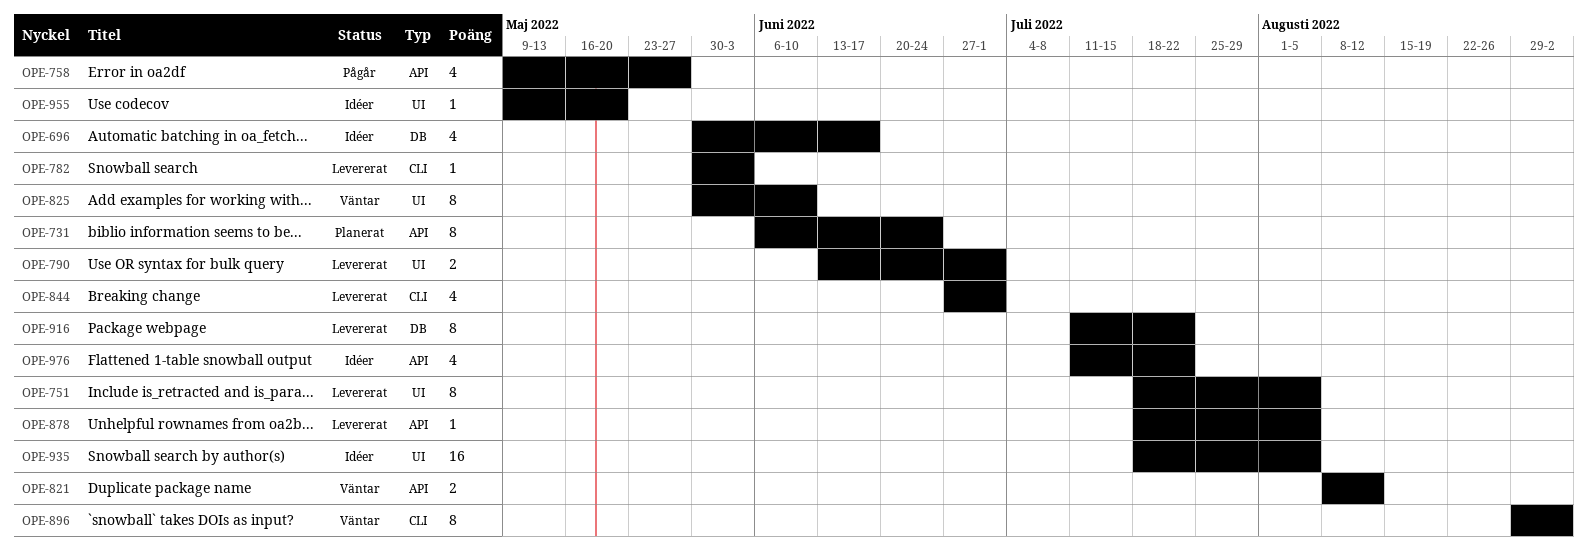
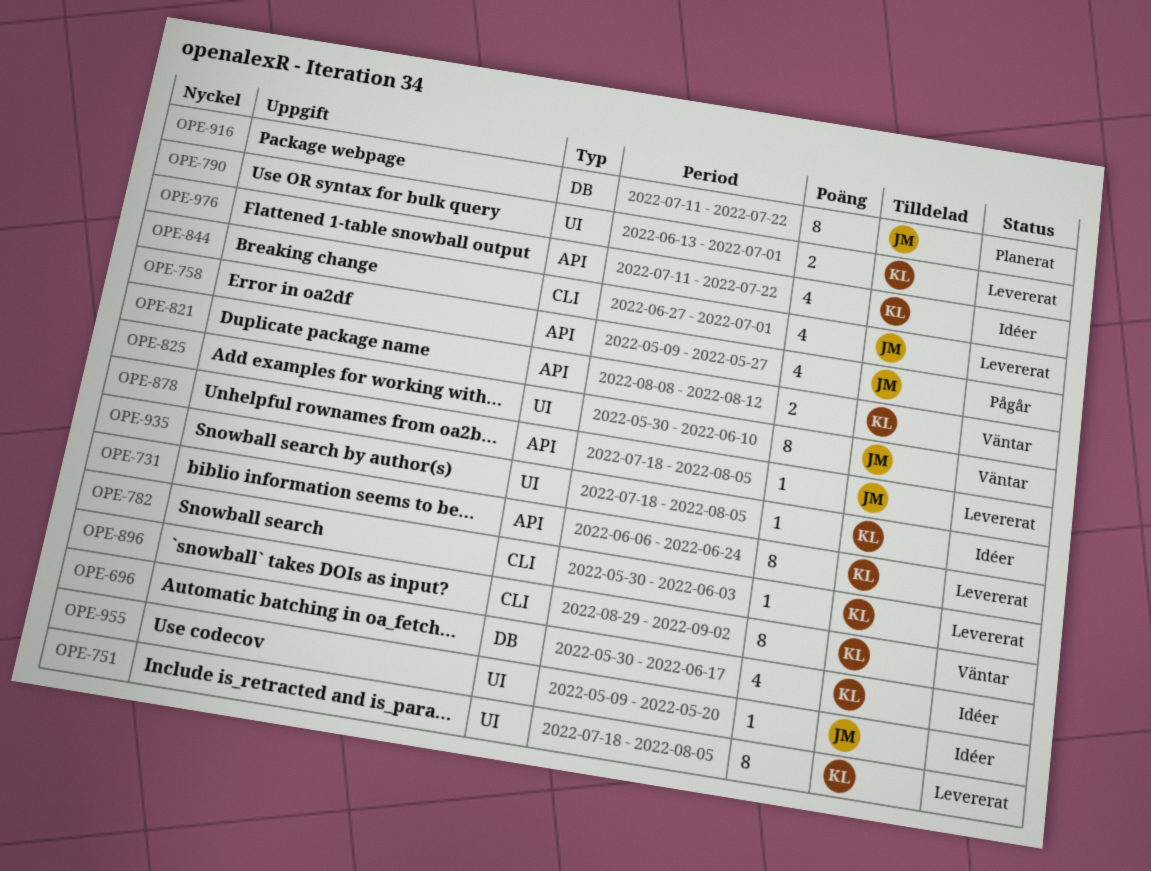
OPE-731, status: Planerat -> Levererat
OPE-916, status: Levererat -> Planerat
OPE-935, estimate: 16 -> 1

